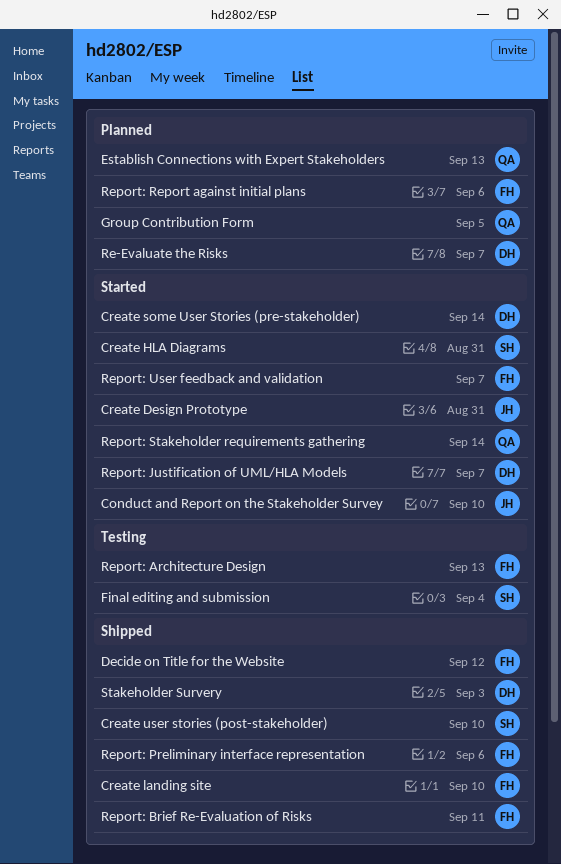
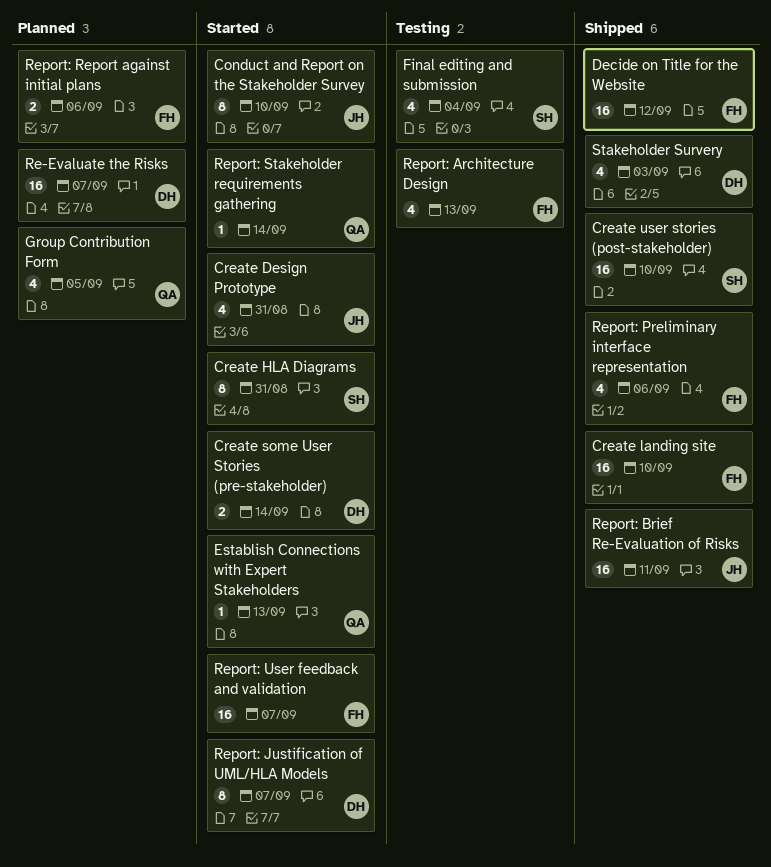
Establish Connections with Expert Stakeholders, status: Planned -> Started
Report: Brief Re-Evaluation of Risks, owner: FH -> JH

